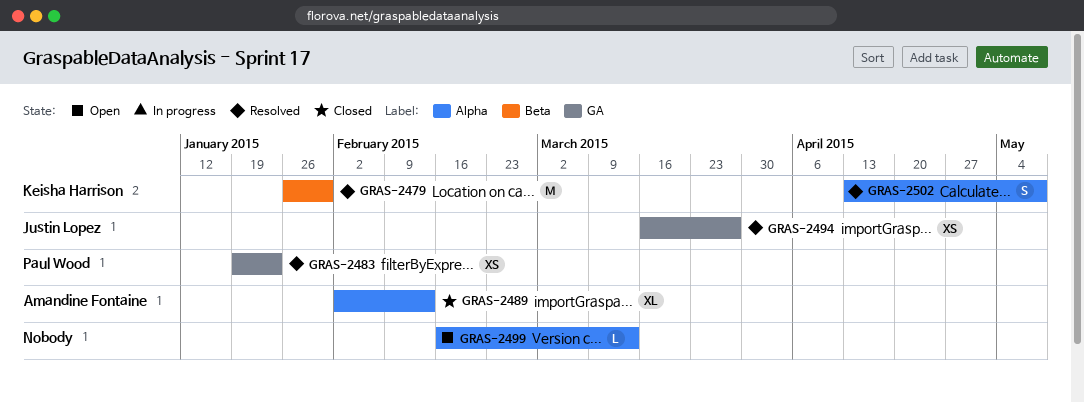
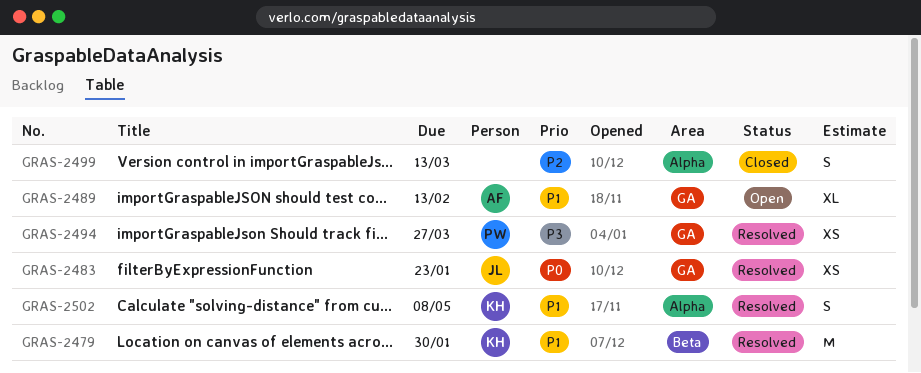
GRAS-2483, owner: Paul Wood -> Justin Lopez
GRAS-2489, status: Closed -> Open
GRAS-2489, label: Alpha -> GA
GRAS-2494, owner: Justin Lopez -> Paul Wood
GRAS-2499, status: Open -> Closed
GRAS-2499, estimate: L -> S

